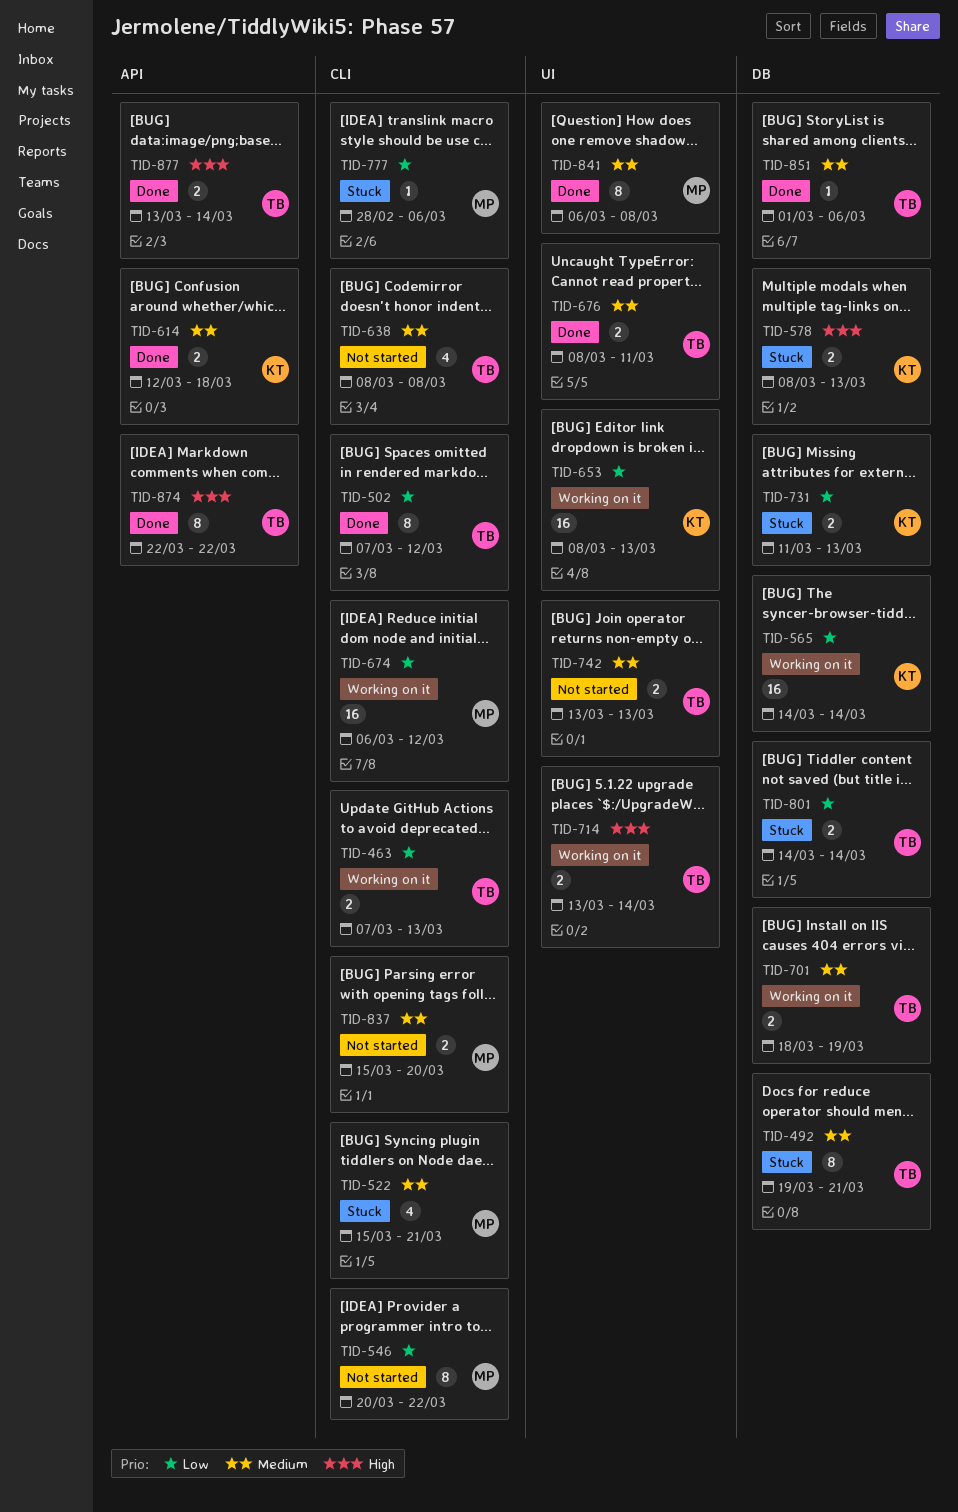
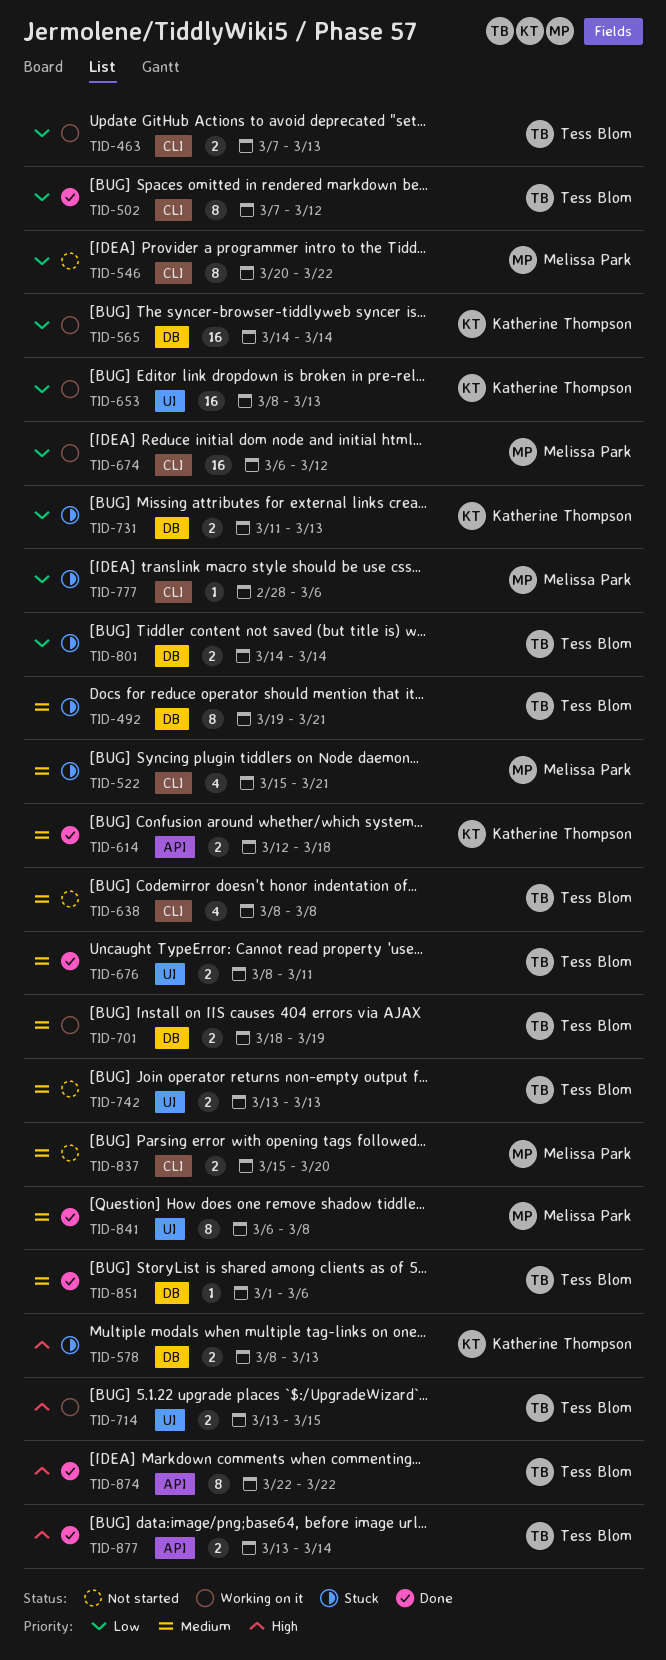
TID-714, due: Mar 14 -> Mar 15

